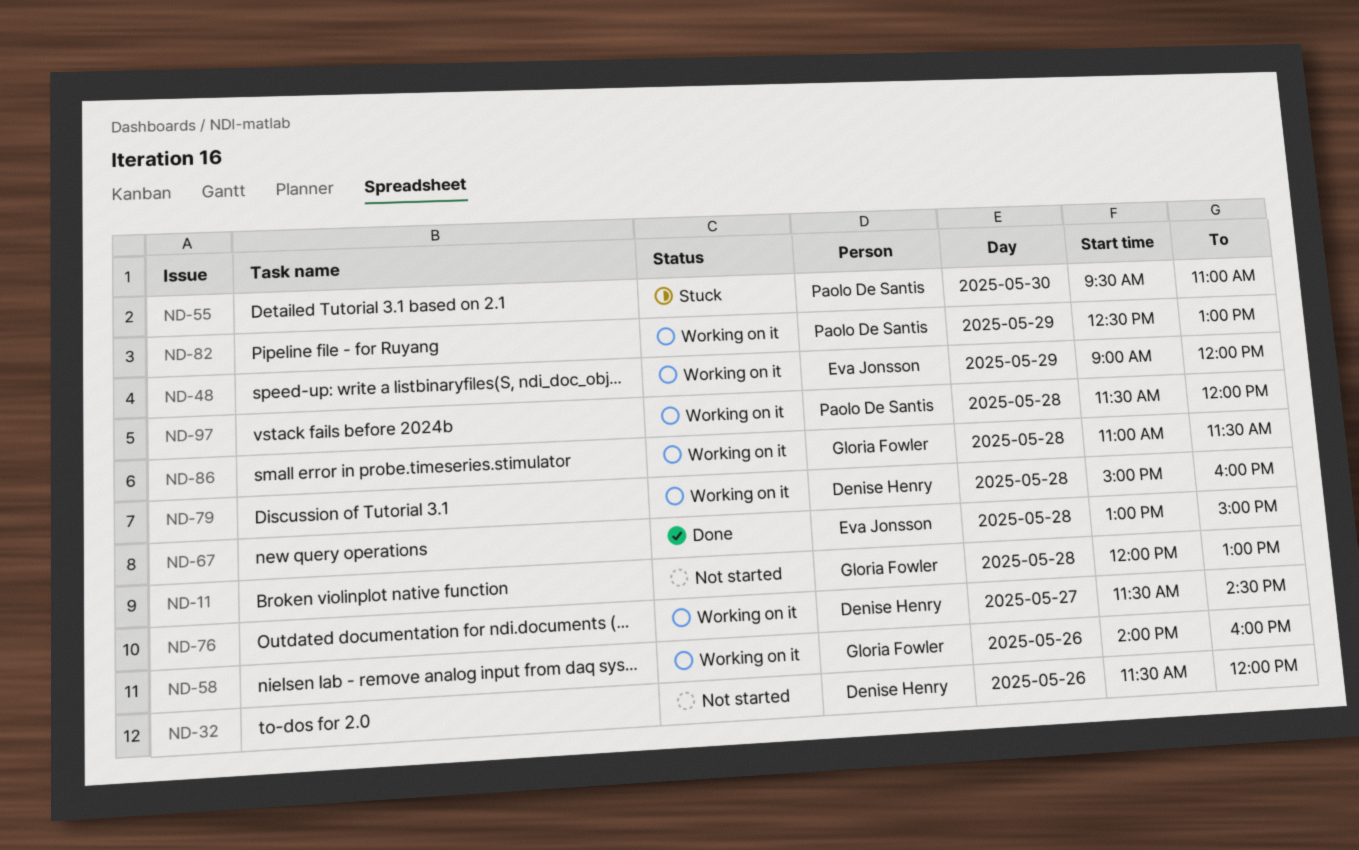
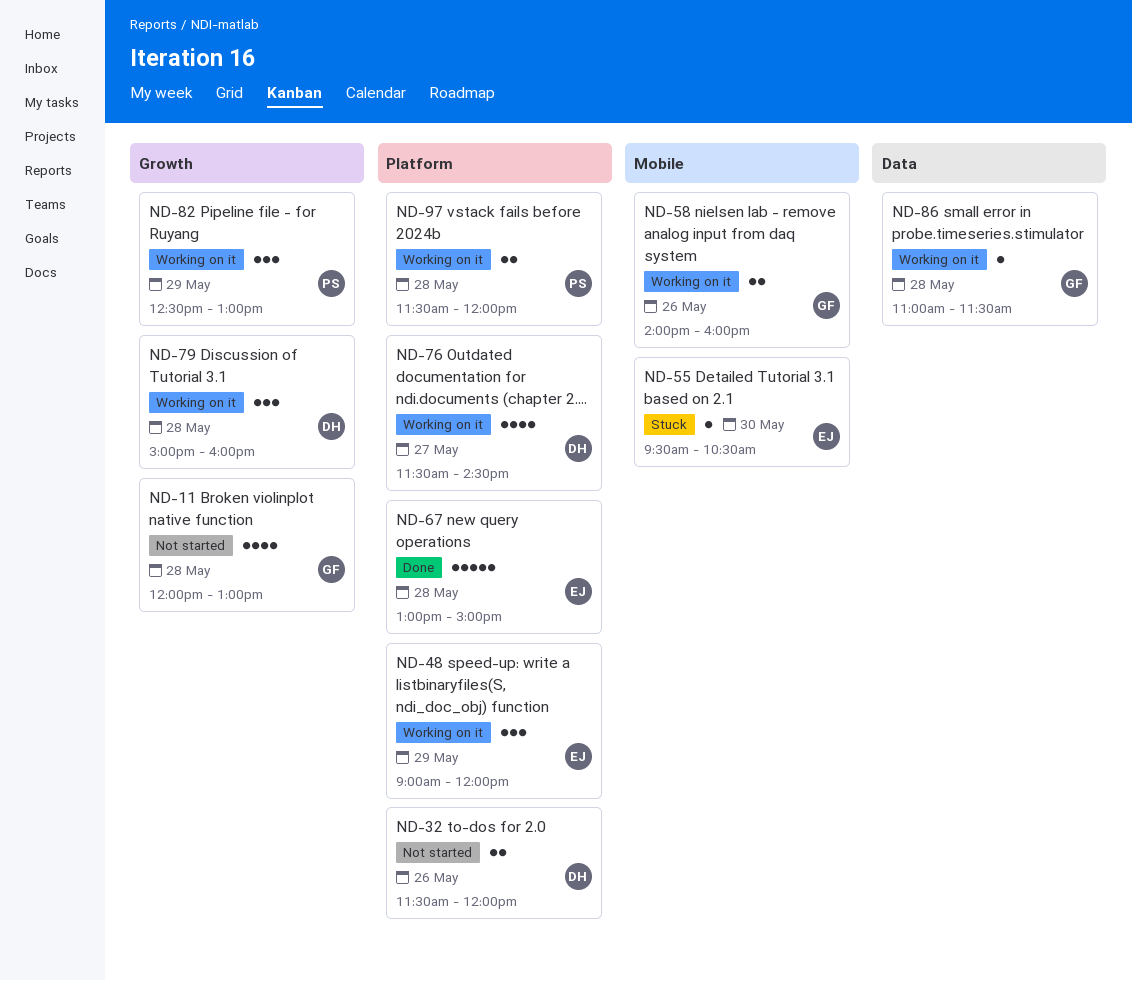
ND-55, owner: Paolo De Santis -> Eva Jonsson
ND-55, ends: 11:00 -> 10:30

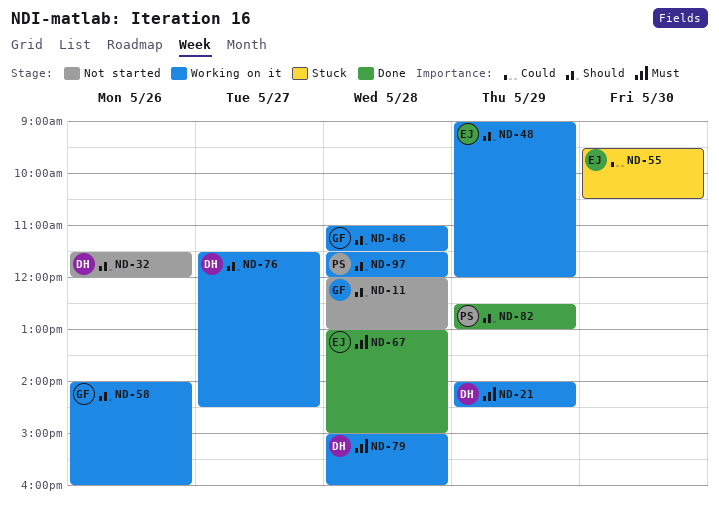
ND-21: none -> present
ND-82, status: Working on it -> Done

